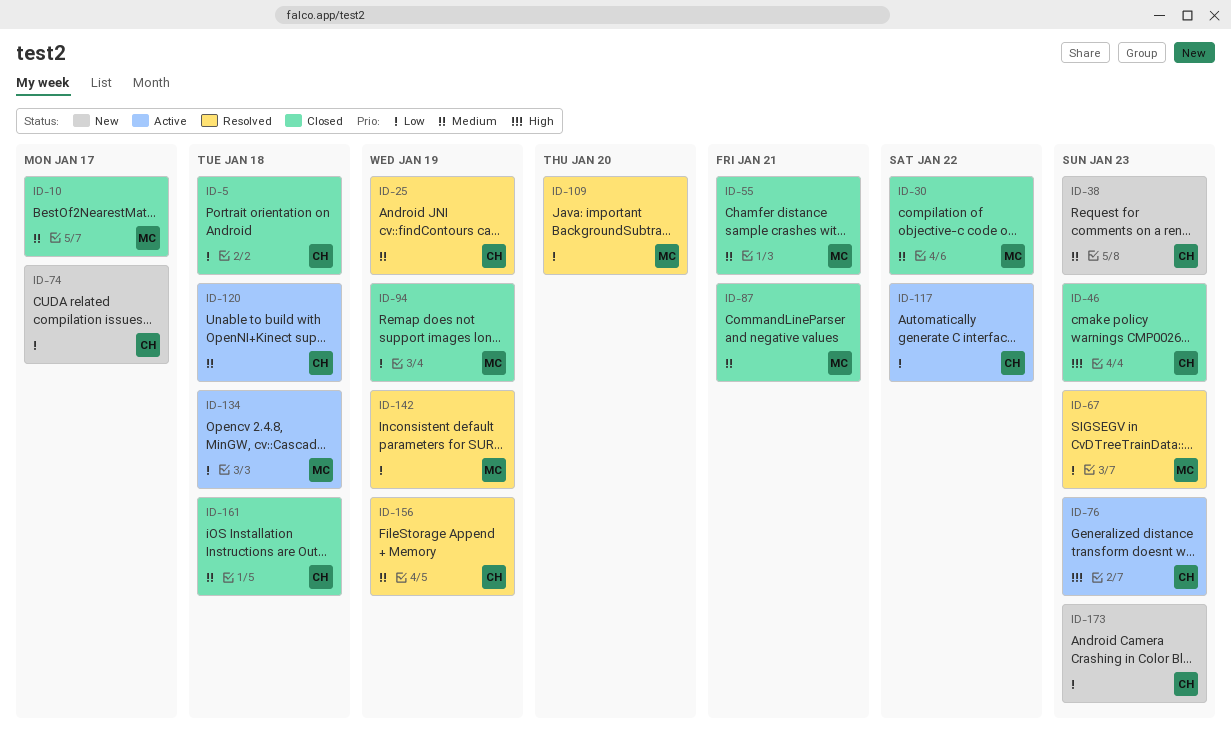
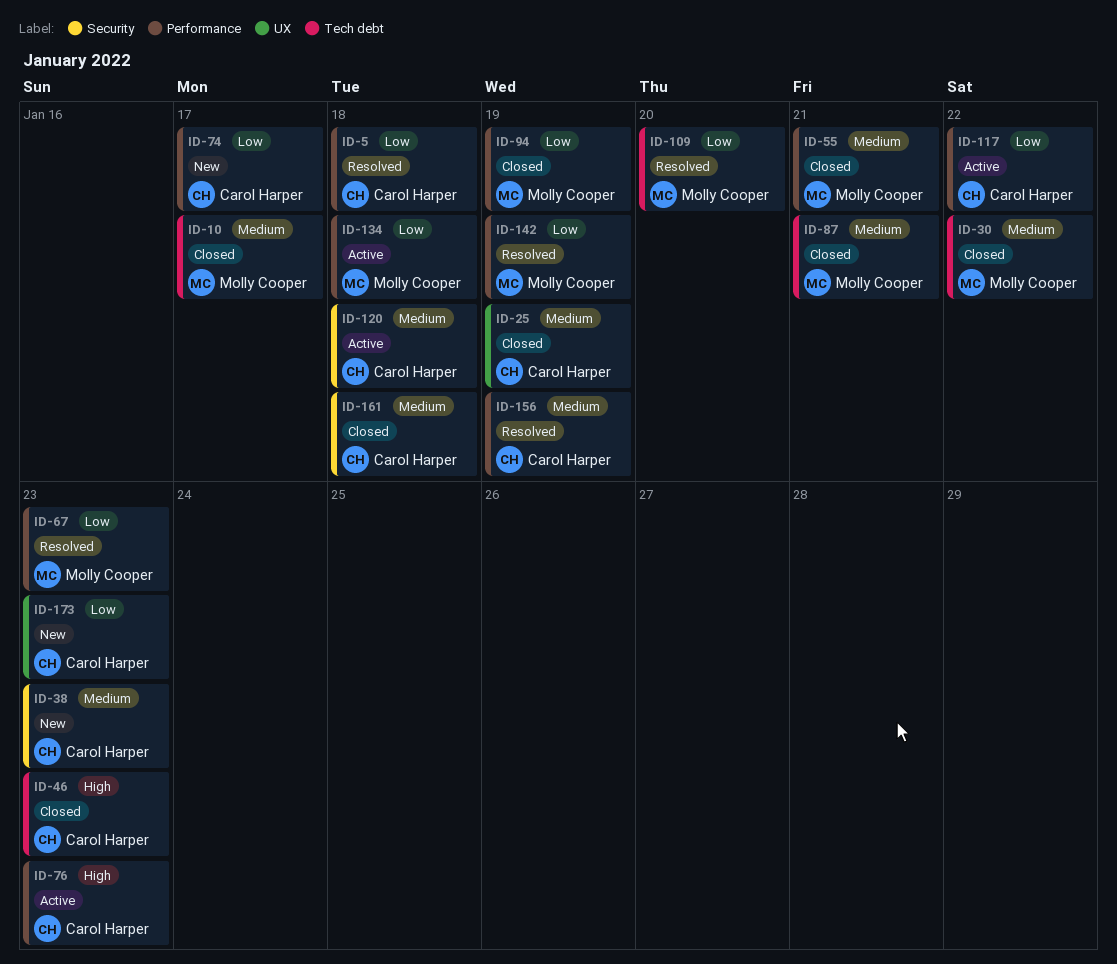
ID-5, status: Closed -> Resolved
ID-25, status: Resolved -> Closed

